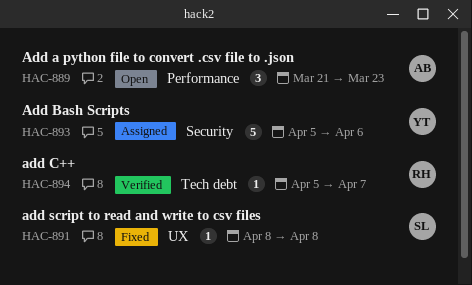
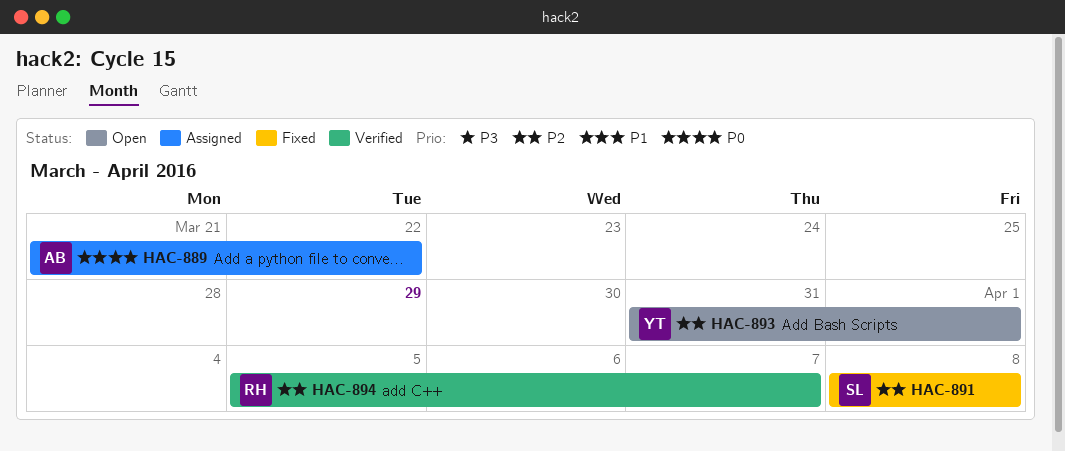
HAC-889, status: Open -> Assigned
HAC-889, due: Mar 23 -> Mar 22
HAC-893, status: Assigned -> Open
HAC-893, start: Apr 5 -> Mar 31
HAC-893, due: Apr 6 -> Apr 1

